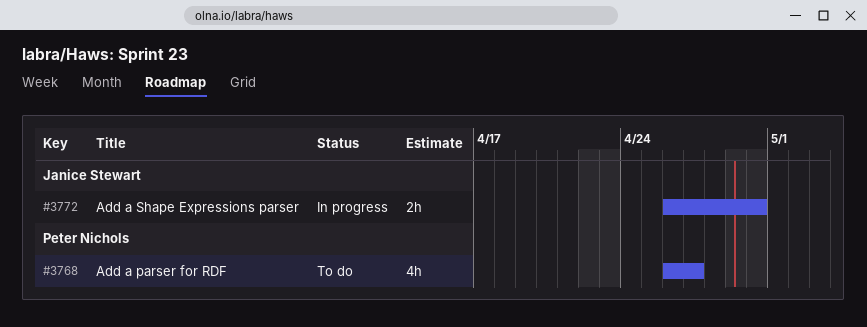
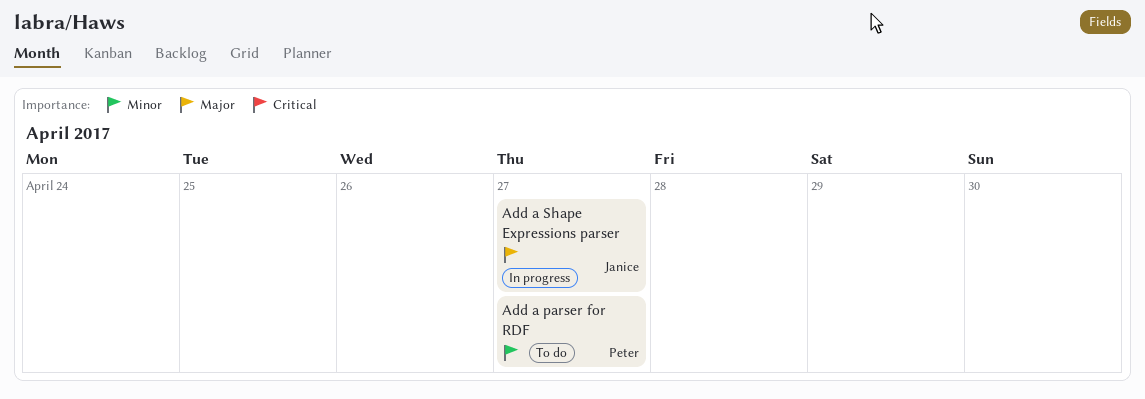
Add a Shape Expressions parser, due: Apr 30 -> Apr 27

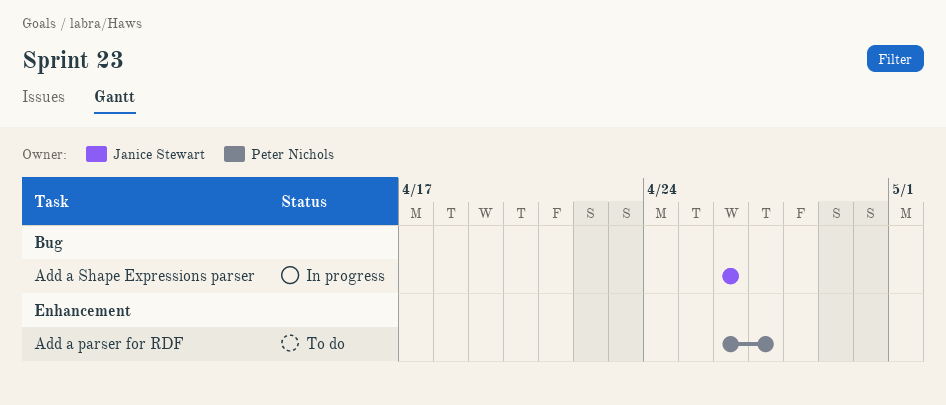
Add a Shape Expressions parser, due: Apr 27 -> Apr 26

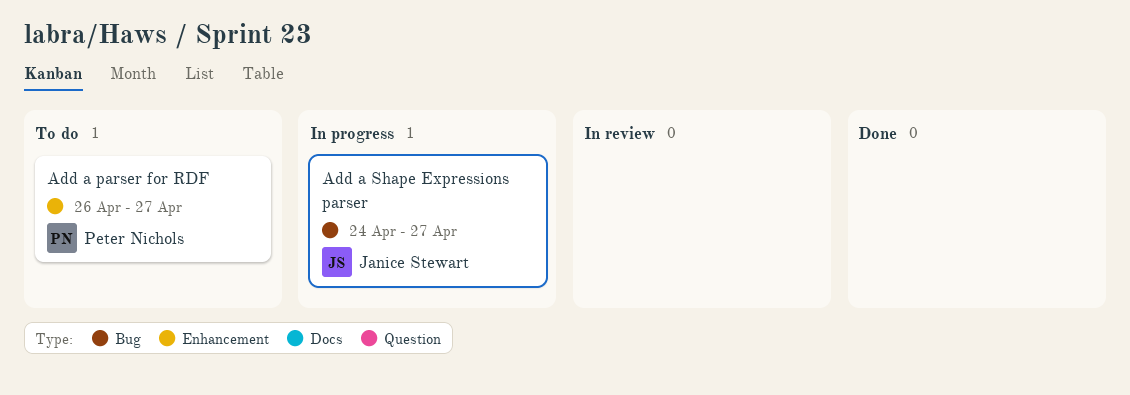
Add a Shape Expressions parser, start: Apr 26 -> Apr 24
Add a Shape Expressions parser, due: Apr 26 -> Apr 27

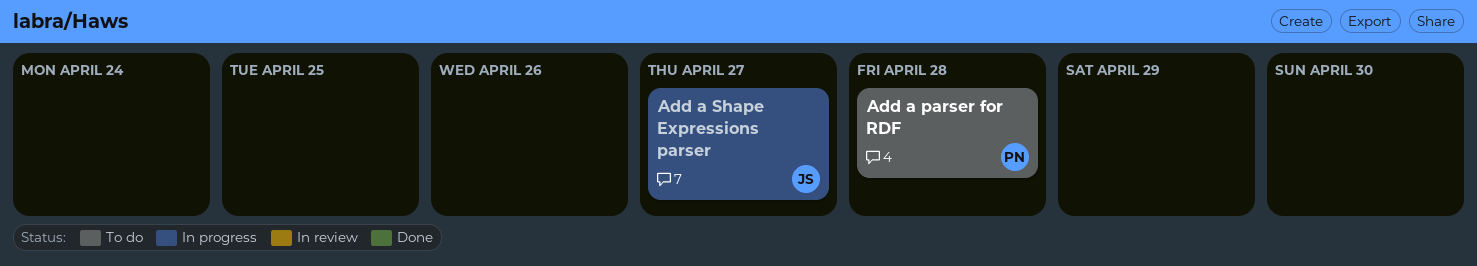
Add a parser for RDF, due: Apr 27 -> Apr 28

